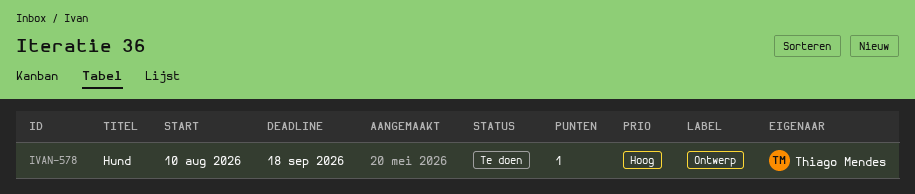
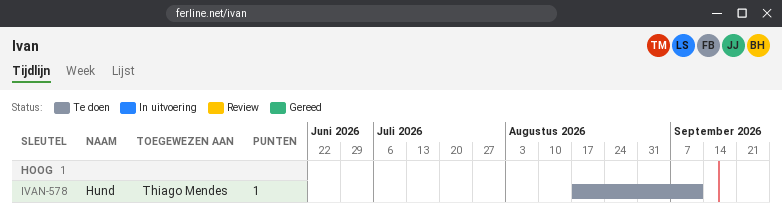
IVAN-578, start: Aug 10 -> Aug 17
IVAN-578, due: Sep 18 -> Sep 11

